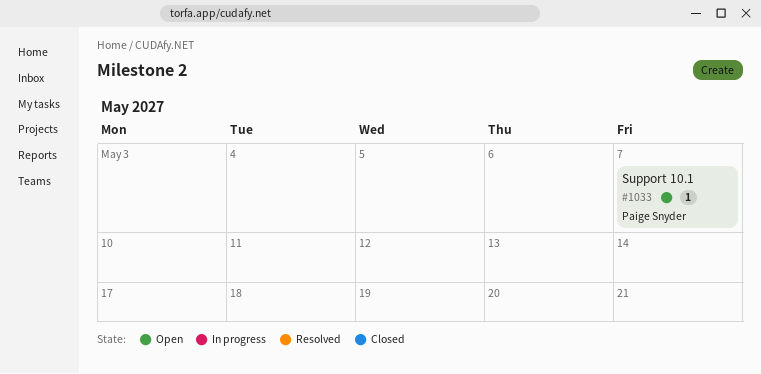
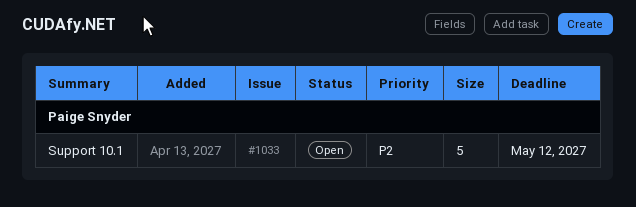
#1033, estimate: 1 -> 5
#1033, due: May 7 -> May 12

